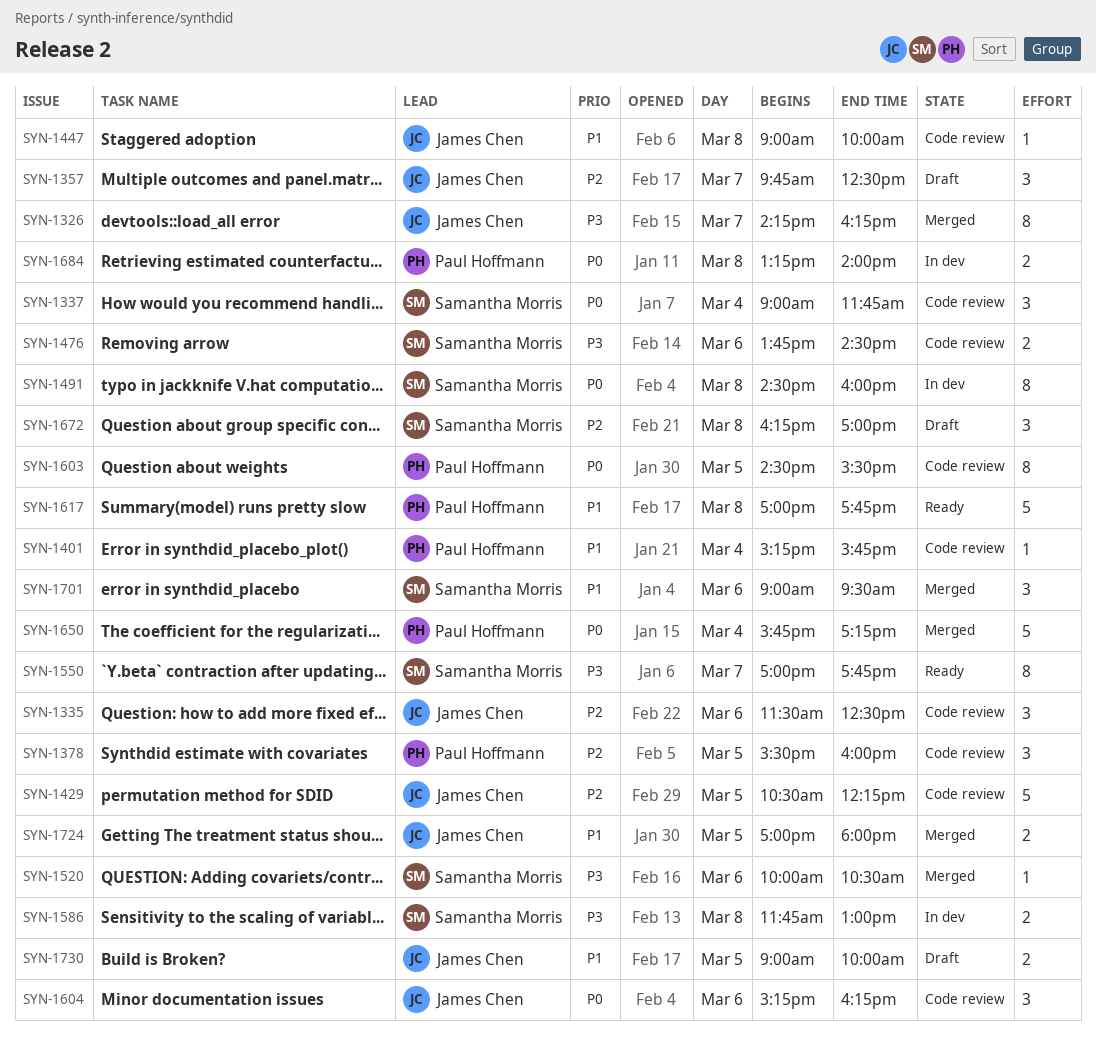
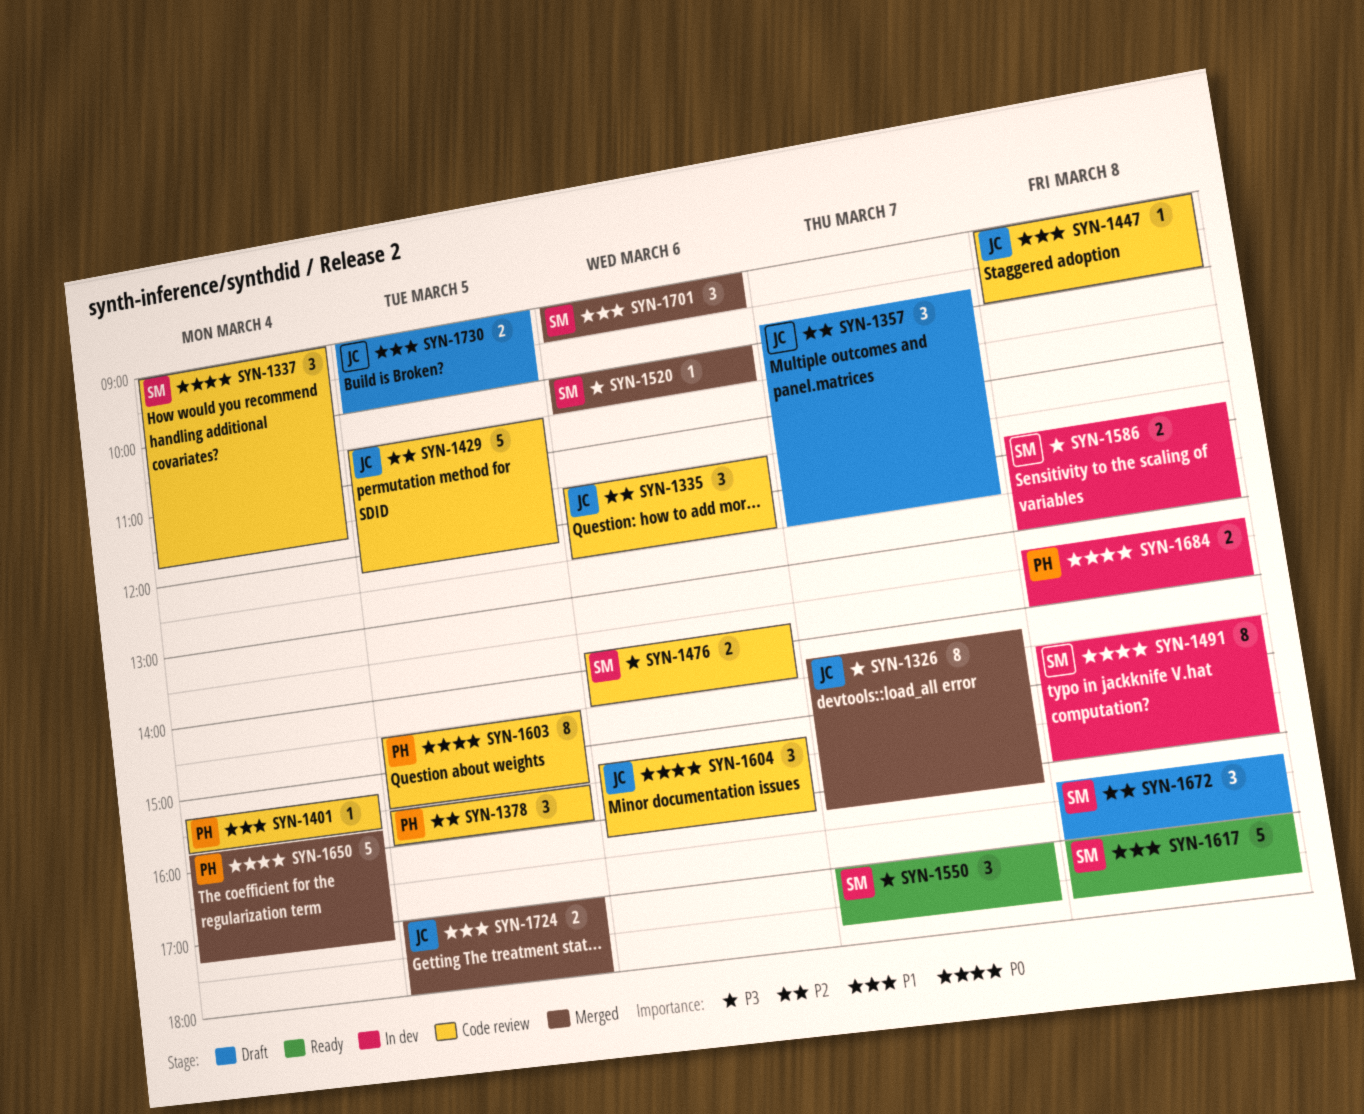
SYN-1550, estimate: 8 -> 3
SYN-1617, owner: Paul Hoffmann -> Samantha Morris

